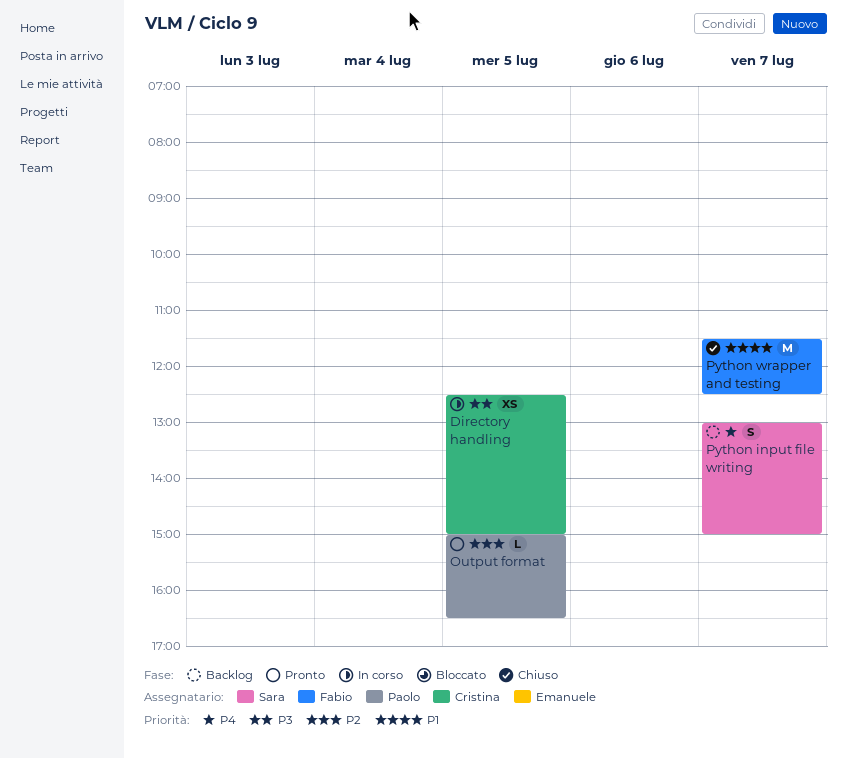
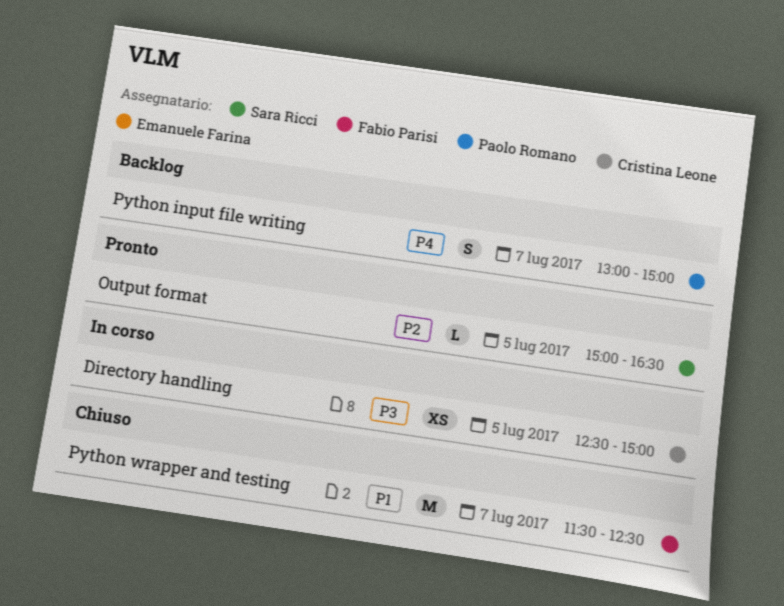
Output format, owner: Paolo Romano -> Sara Ricci
Python input file writing, owner: Sara Ricci -> Paolo Romano

